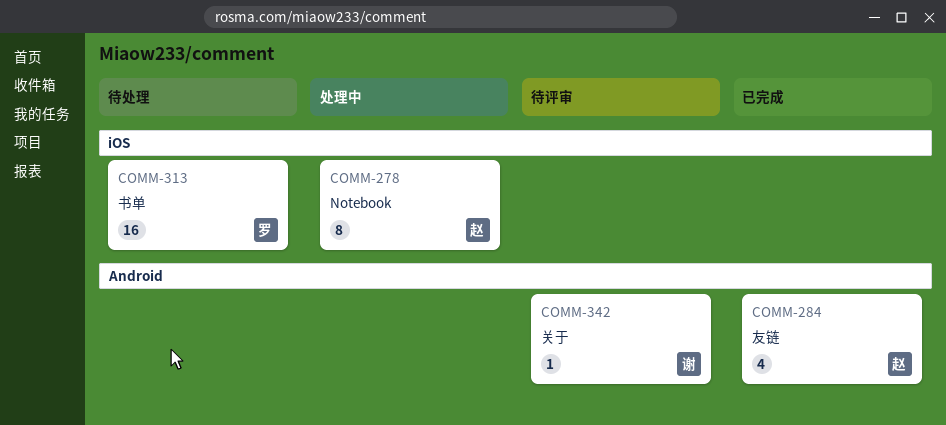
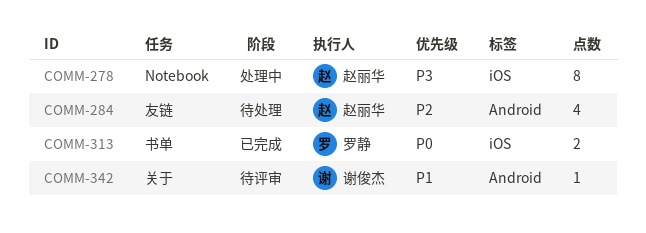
COMM-284, status: 已完成 -> 待处理
COMM-313, status: 待处理 -> 已完成
COMM-313, estimate: 16 -> 2

